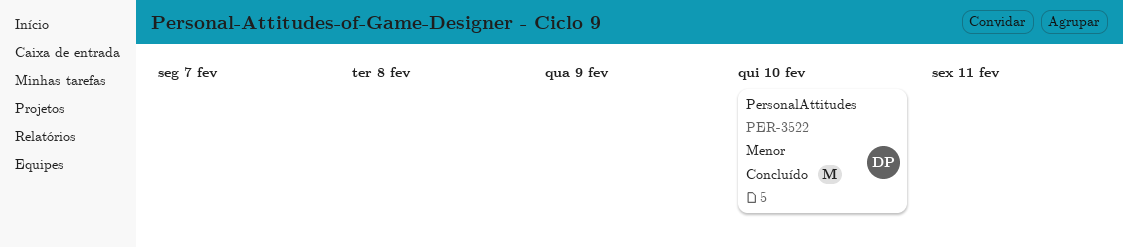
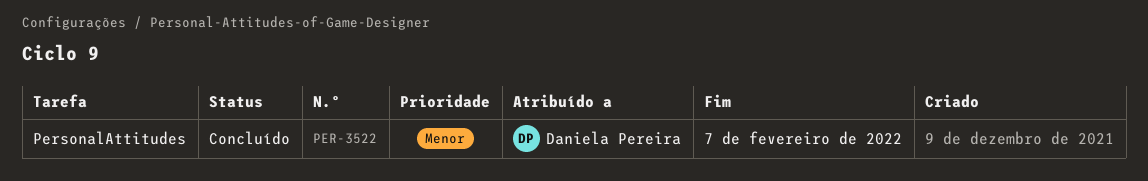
PER-3522, due: Feb 10 -> Feb 7

